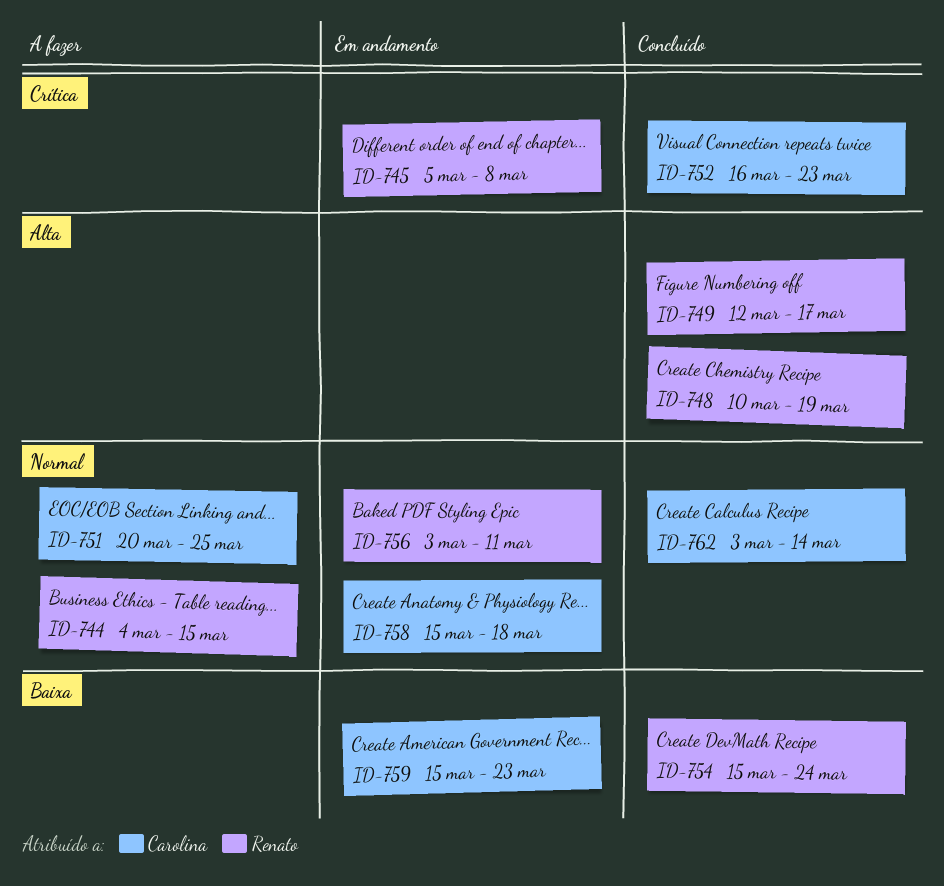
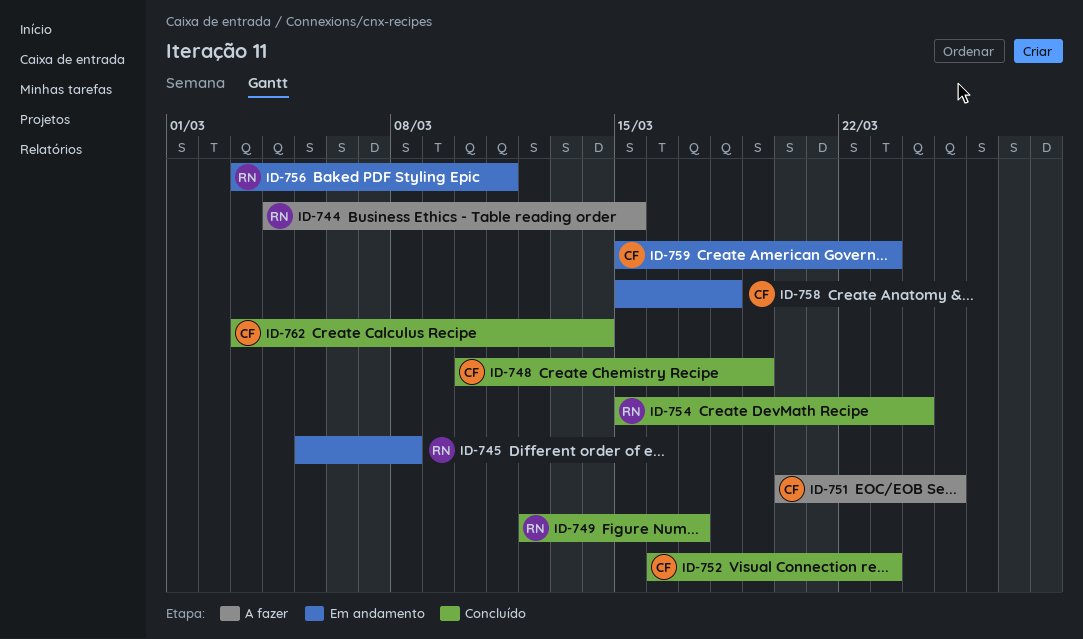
ID-748, owner: Renato -> Carolina

